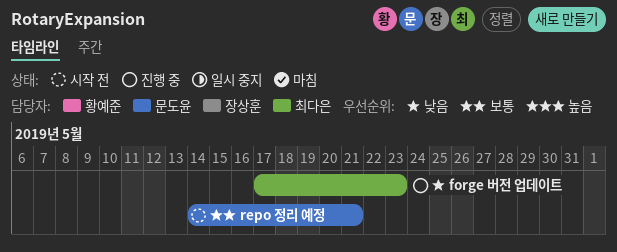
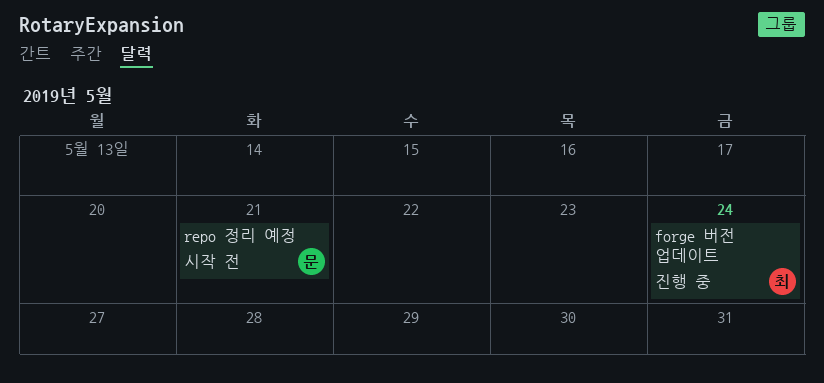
forge 버전 업데이트, due: May 23 -> May 24

